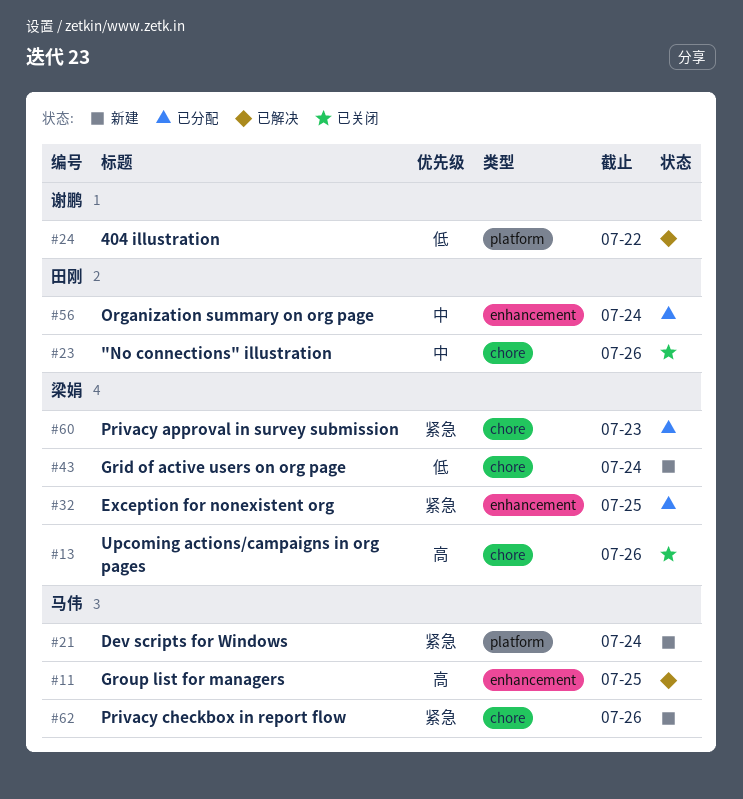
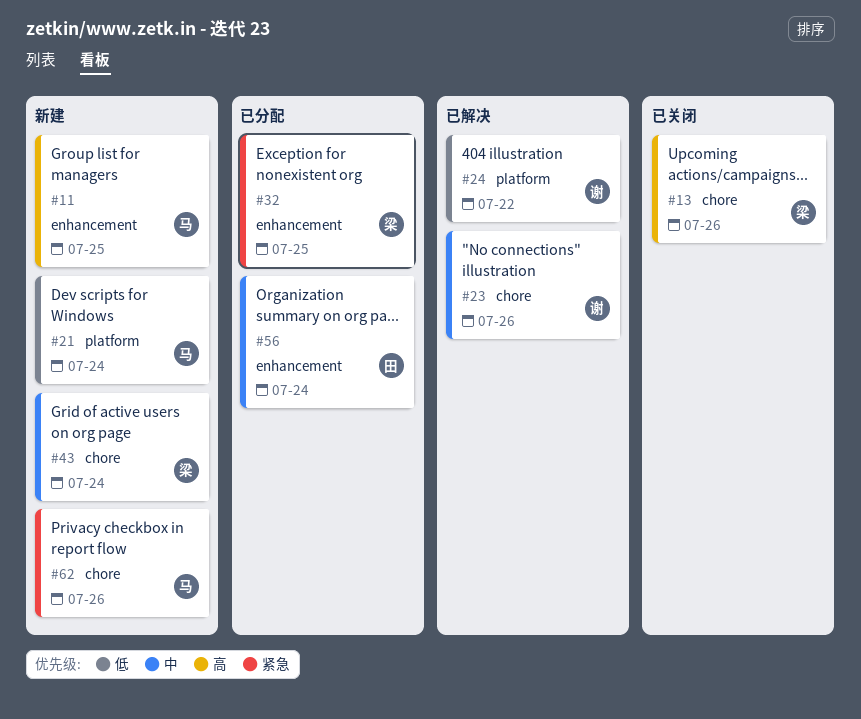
#11, status: 已解决 -> 新建
#21, priority: 紧急 -> 低
#23, status: 已关闭 -> 已解决
#23, owner: 田刚 -> 谢鹏
#43, priority: 低 -> 中
#60: present -> none

